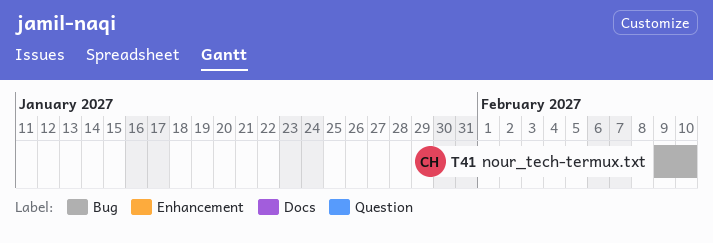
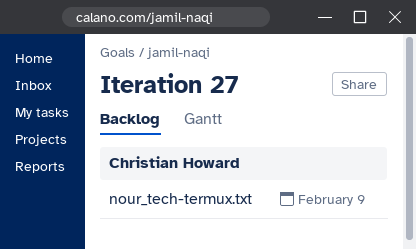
nour_tech-termux.txt, due: Feb 10 -> Feb 9

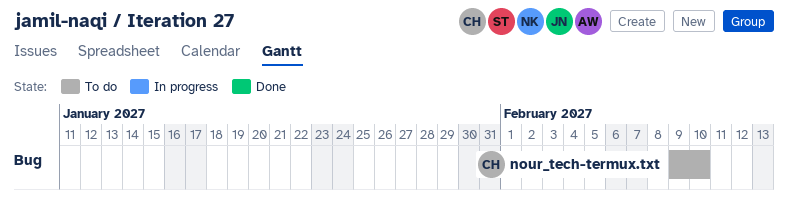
nour_tech-termux.txt, due: Feb 9 -> Feb 10

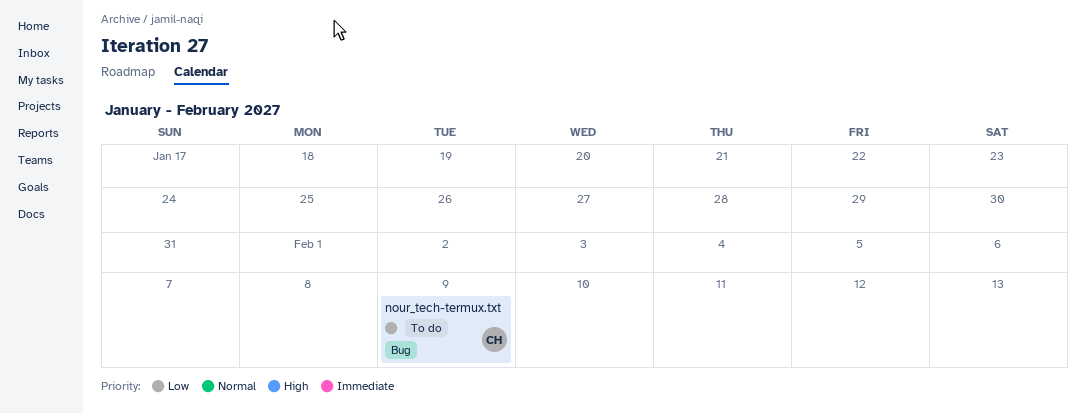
nour_tech-termux.txt, due: Feb 10 -> Feb 9

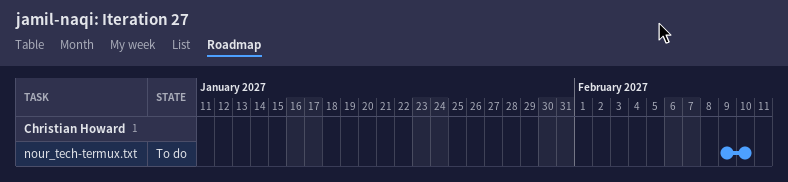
nour_tech-termux.txt, due: Feb 9 -> Feb 10

